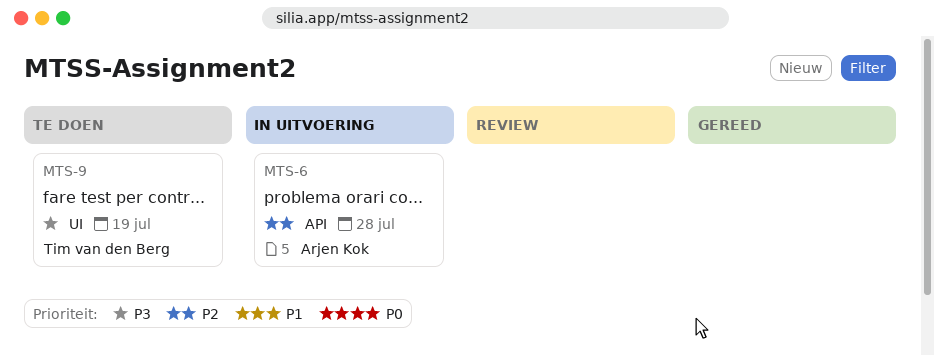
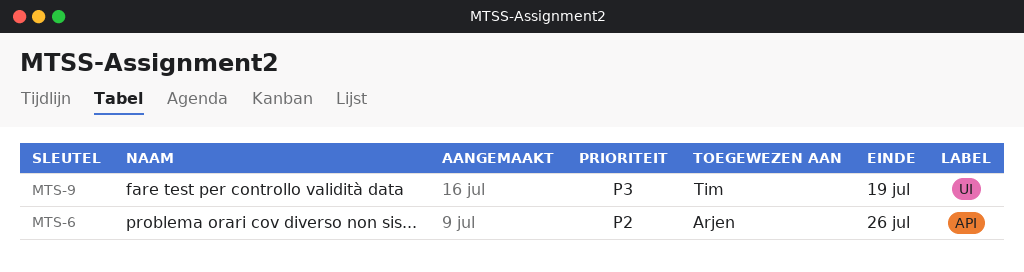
MTS-6, due: Jul 28 -> Jul 26

